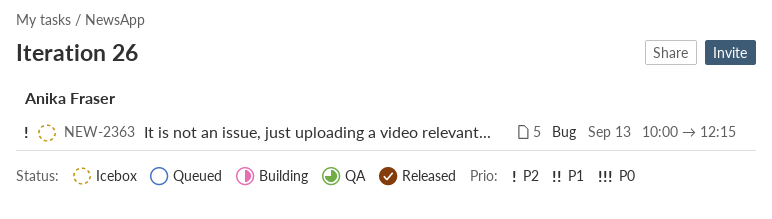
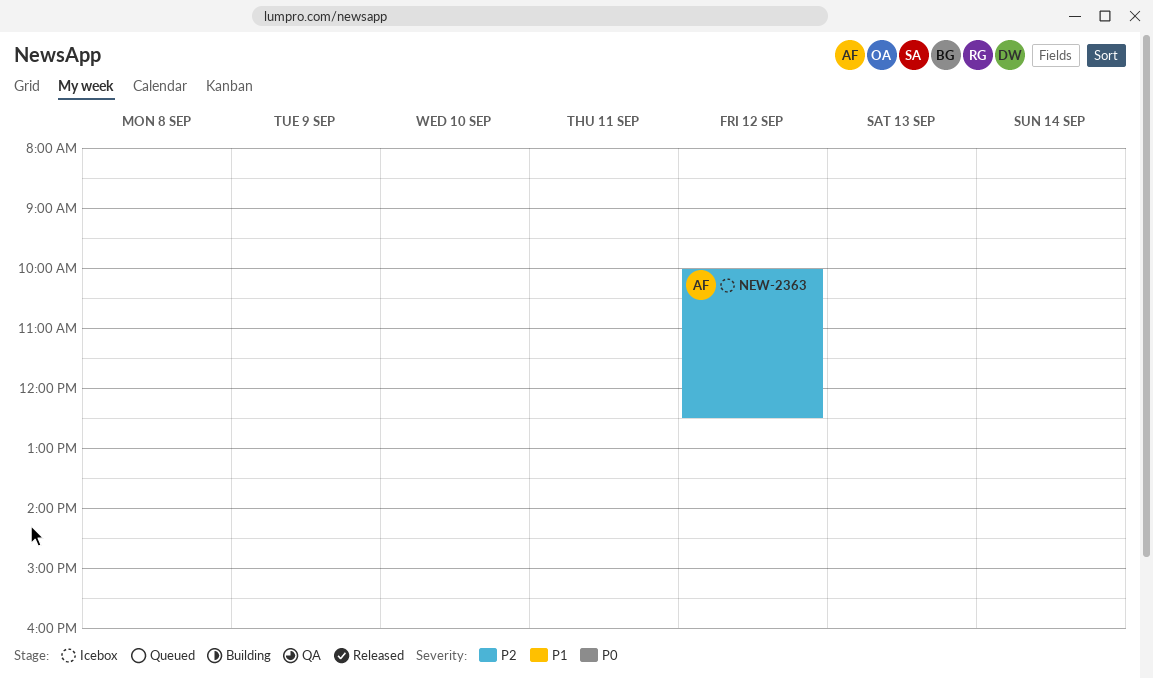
NEW-2363, day: Sep 13 -> Sep 12
NEW-2363, ends: 12:15 -> 12:30

